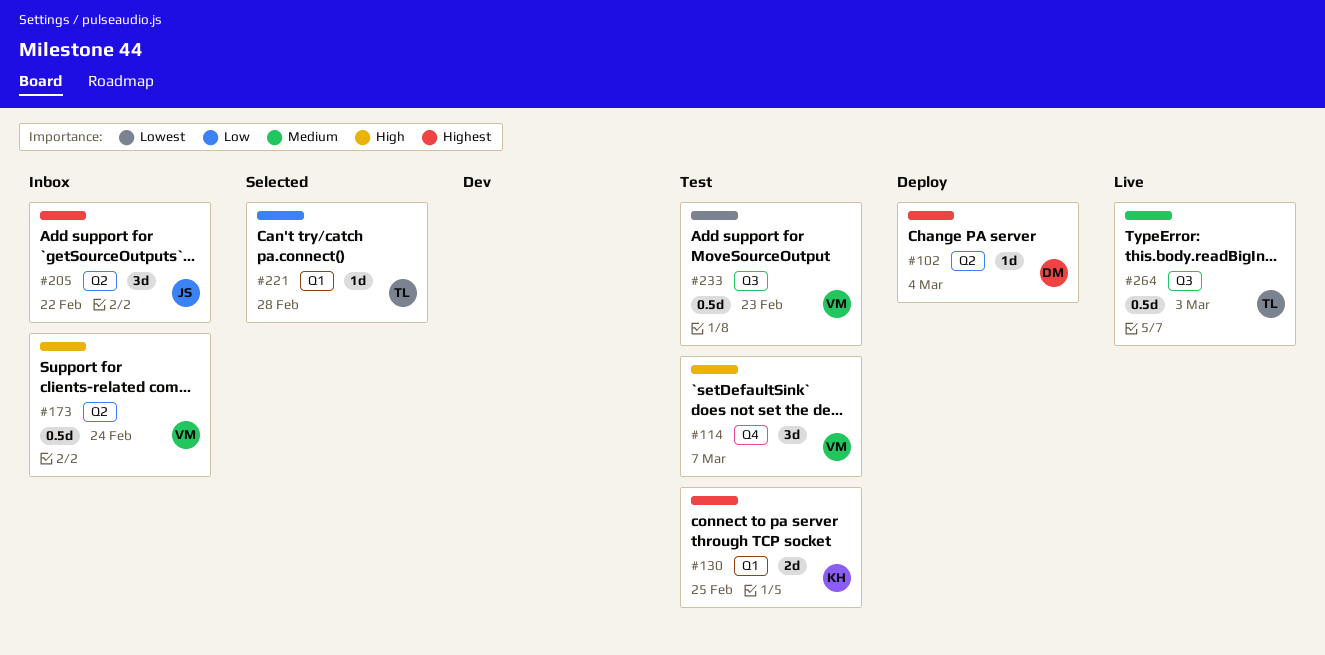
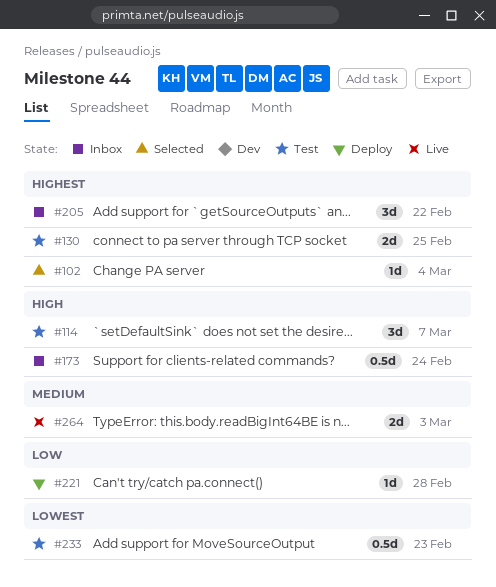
#102, status: Deploy -> Selected
#221, status: Selected -> Deploy
#264, estimate: 0.5d -> 2d

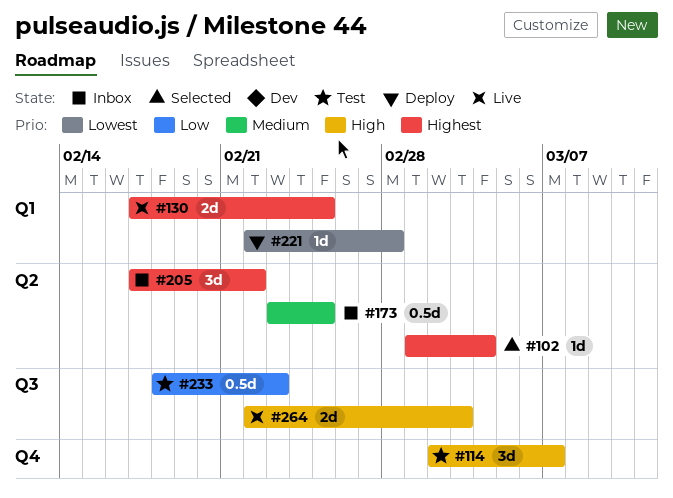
#130, status: Test -> Live
#173, priority: High -> Medium
#173, due: Feb 24 -> Feb 25
#221, priority: Low -> Lowest
#233, priority: Lowest -> Low
#264, priority: Medium -> High

